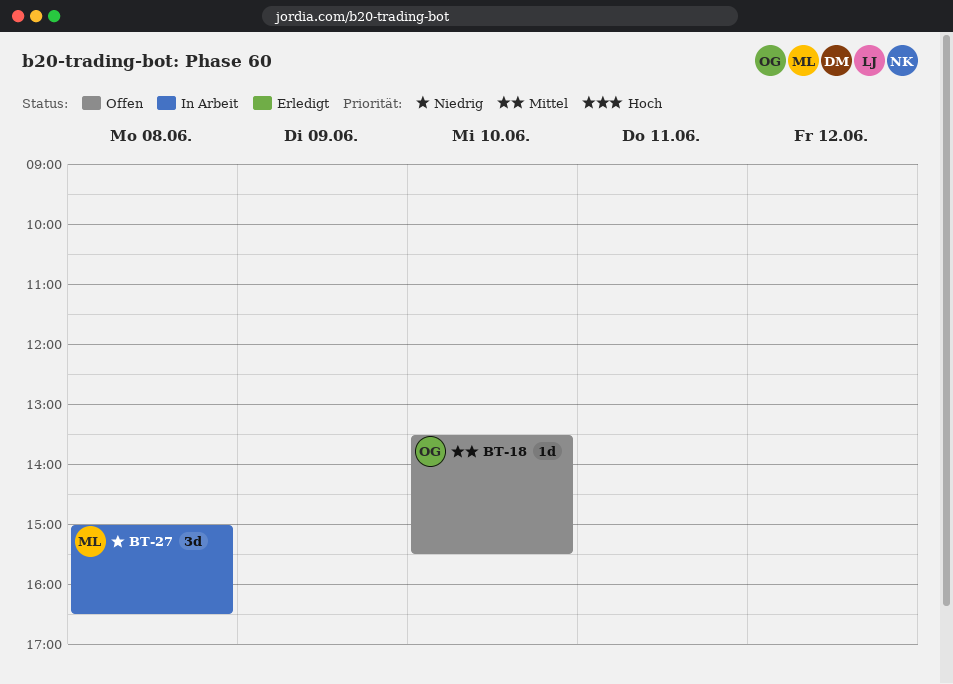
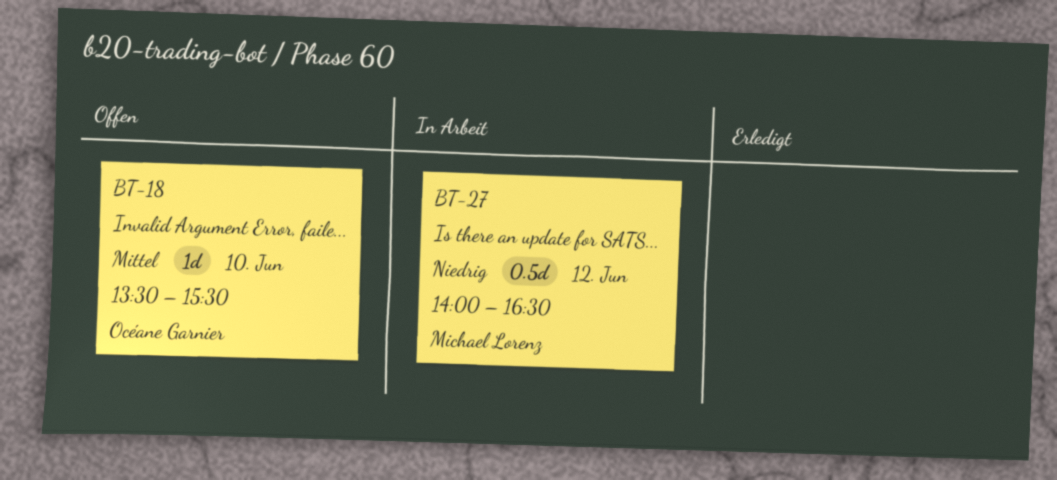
BT-27, estimate: 3d -> 0.5d
BT-27, day: Jun 8 -> Jun 12
BT-27, begins: 15:00 -> 14:00

